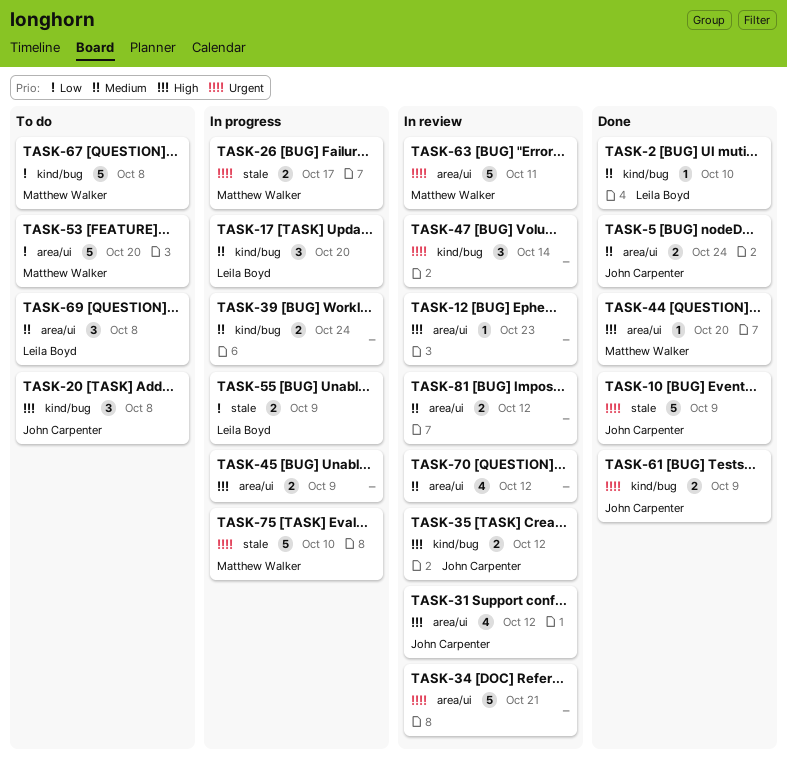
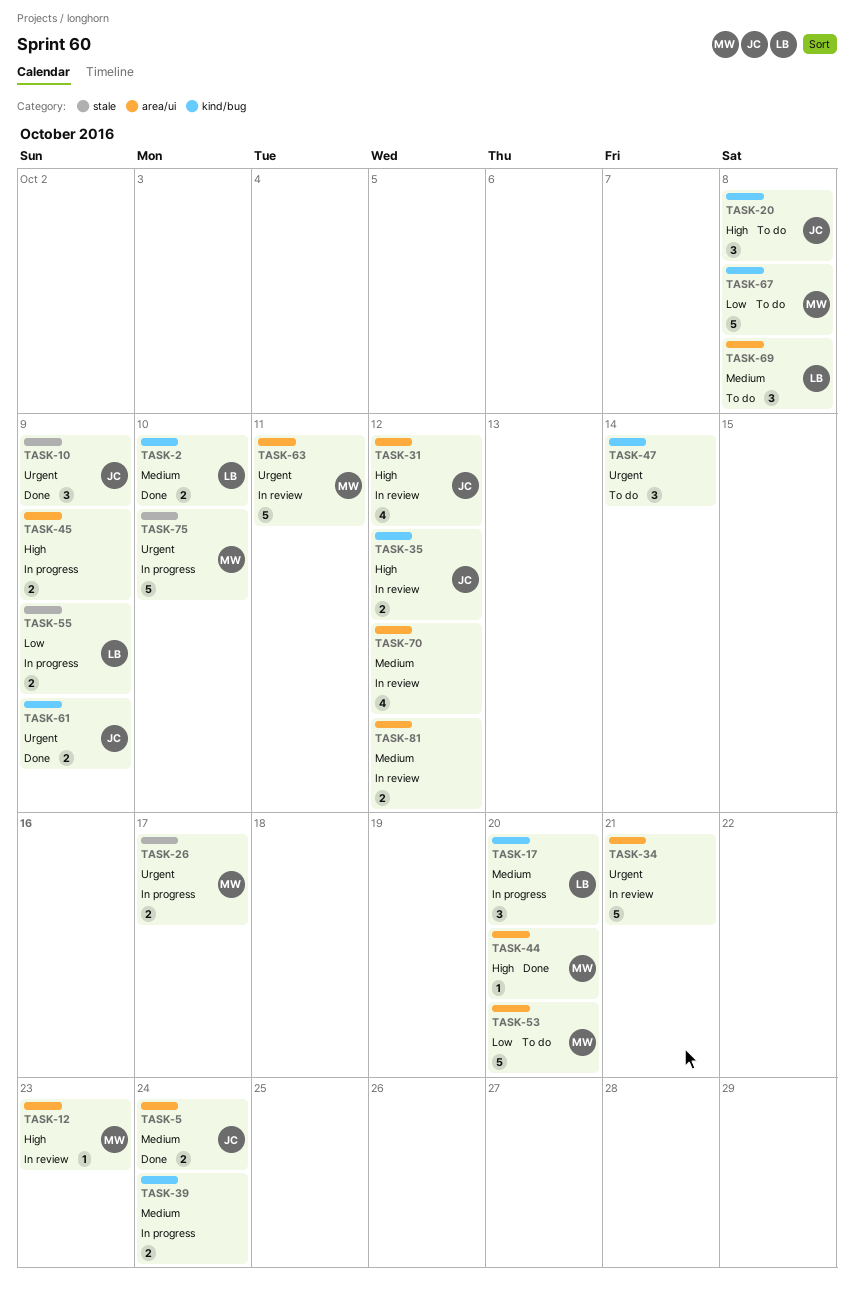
TASK-2, estimate: 1 -> 2
TASK-10, estimate: 5 -> 3
TASK-12, owner: none -> Matthew Walker
TASK-47, status: In review -> To do

